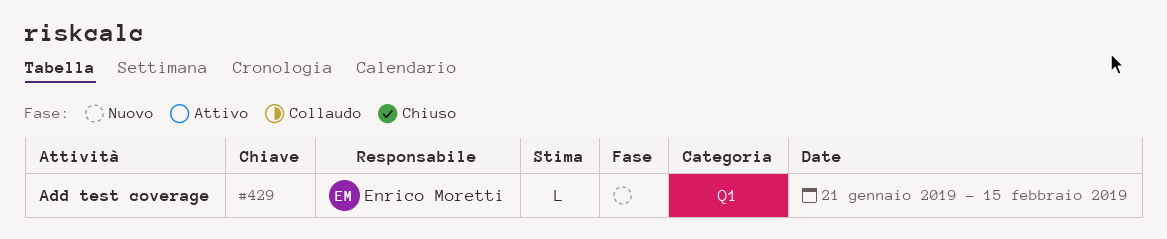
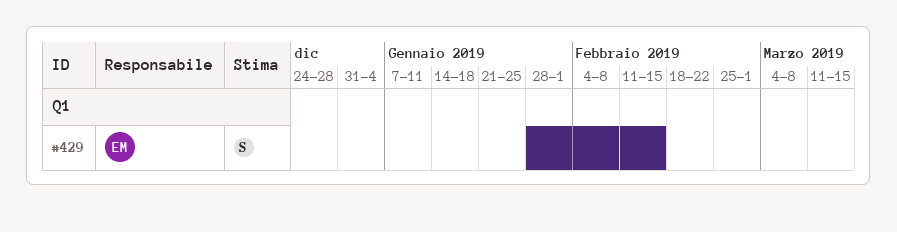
#429, estimate: L -> S
#429, start: Jan 21 -> Jan 28

